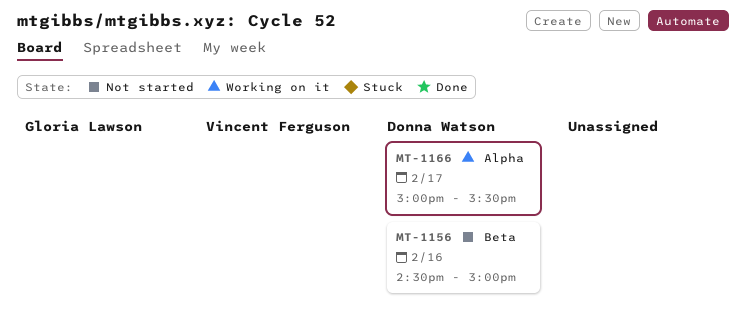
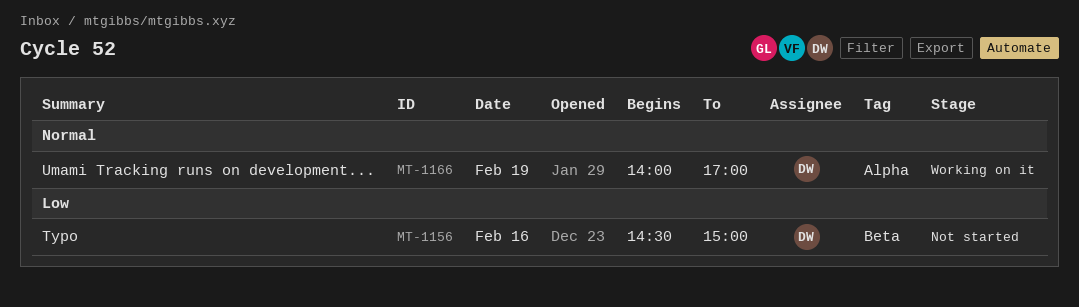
MT-1166, day: Feb 17 -> Feb 19
MT-1166, begins: 15:00 -> 14:00
MT-1166, ends: 15:30 -> 17:00

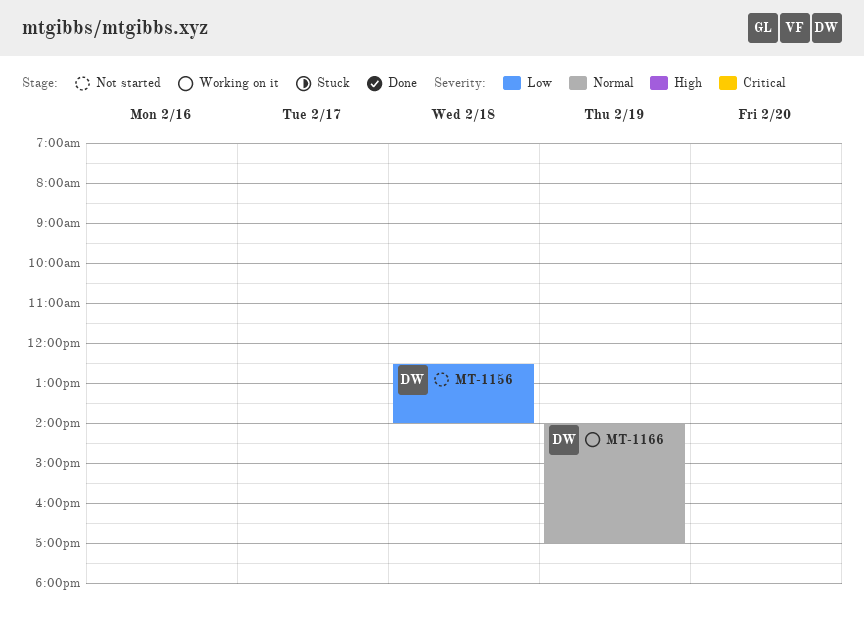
MT-1156, day: Feb 16 -> Feb 18
MT-1156, begins: 14:30 -> 12:30
MT-1156, ends: 15:00 -> 14:00

